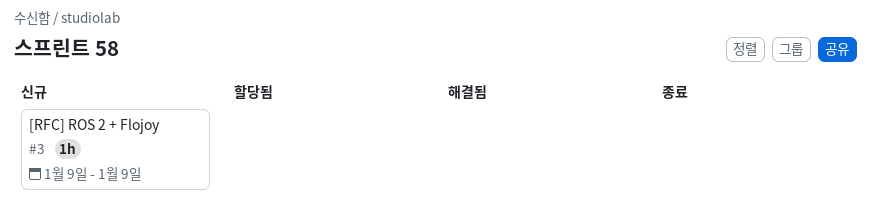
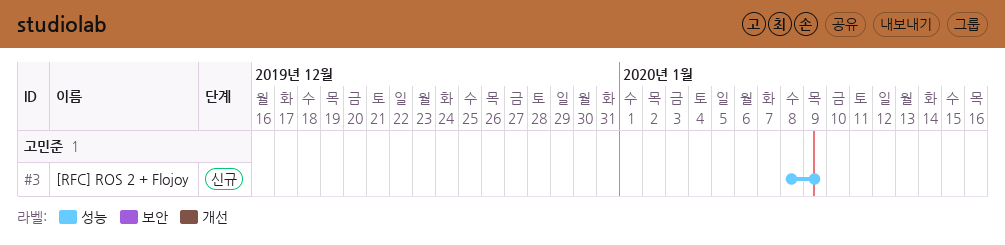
#3, start: Jan 9 -> Jan 8

